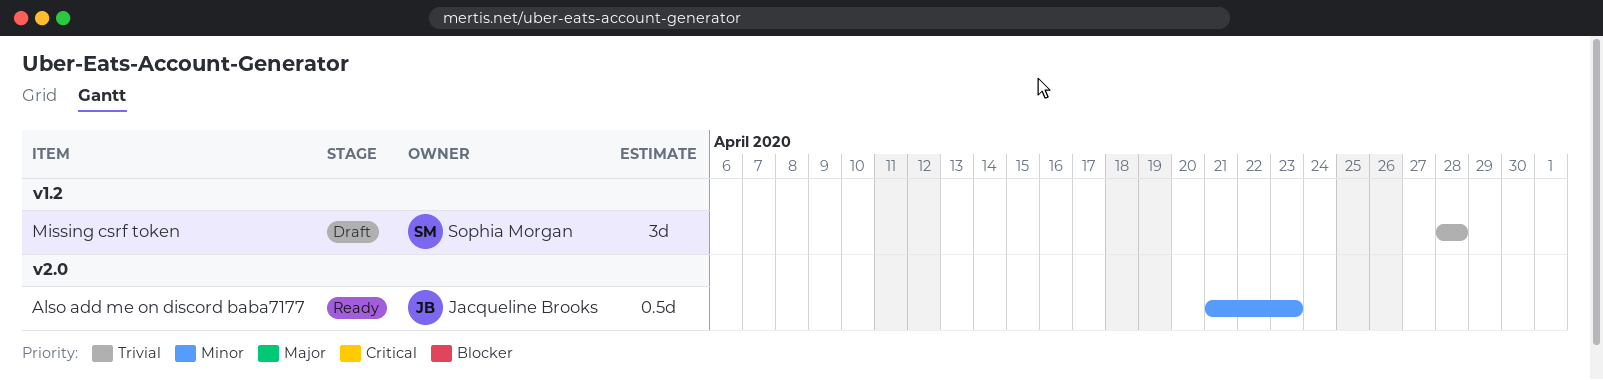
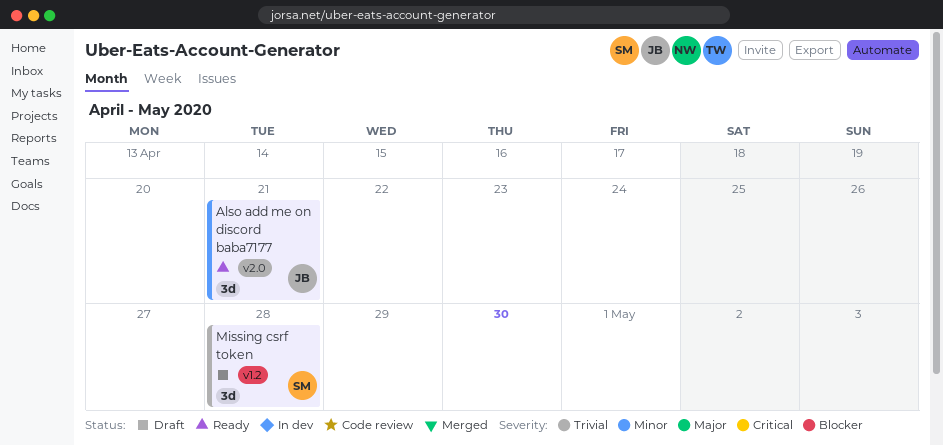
Also add me on discord baba7177, estimate: 0.5d -> 3d
Also add me on discord baba7177, due: Apr 23 -> Apr 21

